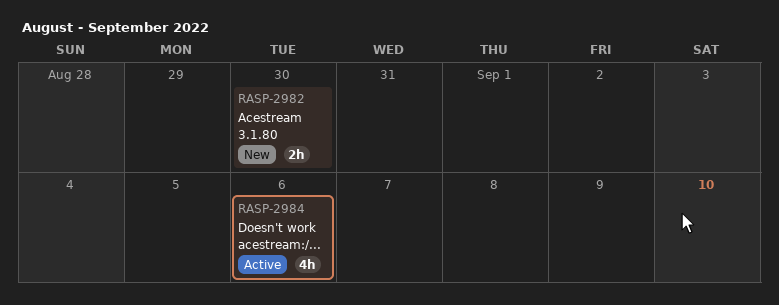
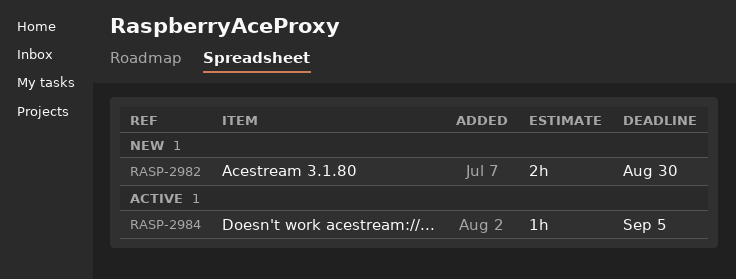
RASP-2984, estimate: 4h -> 1h
RASP-2984, due: Sep 6 -> Sep 5

